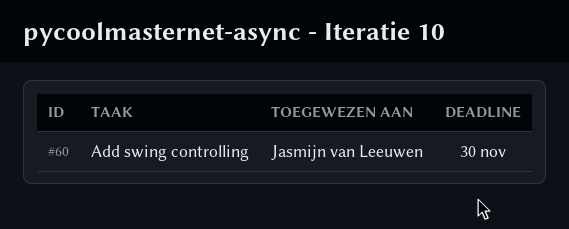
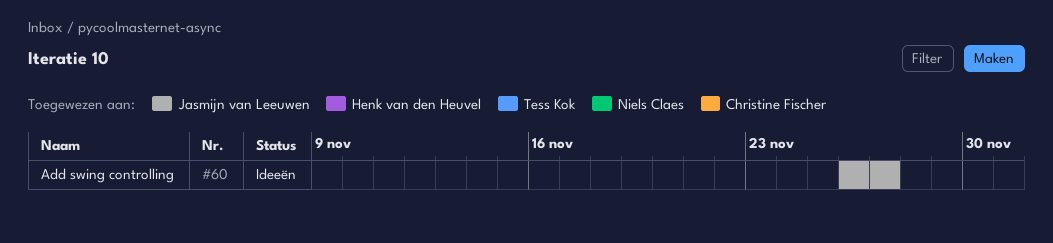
#60, due: Nov 30 -> Nov 27

